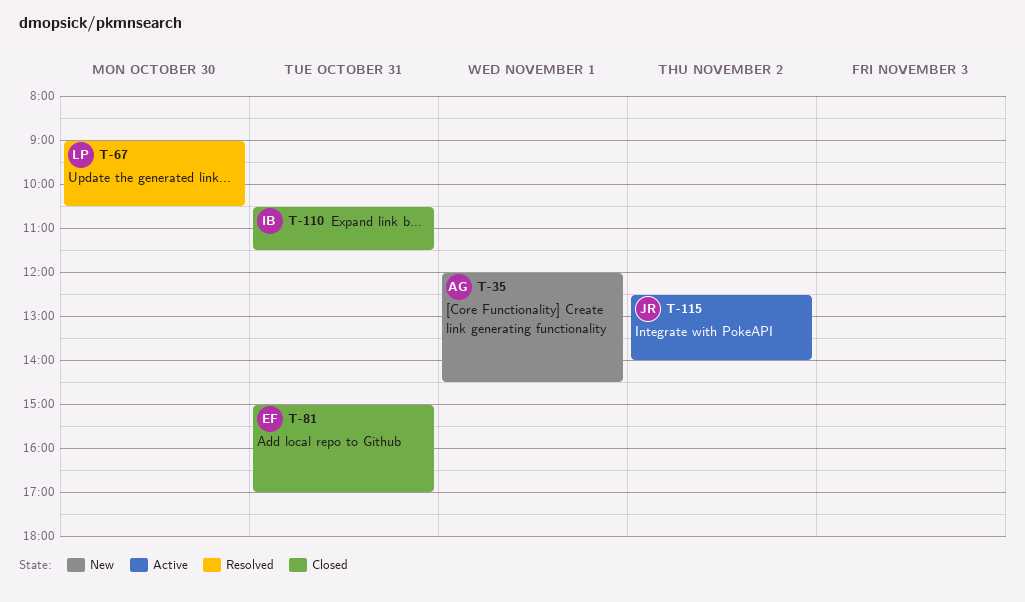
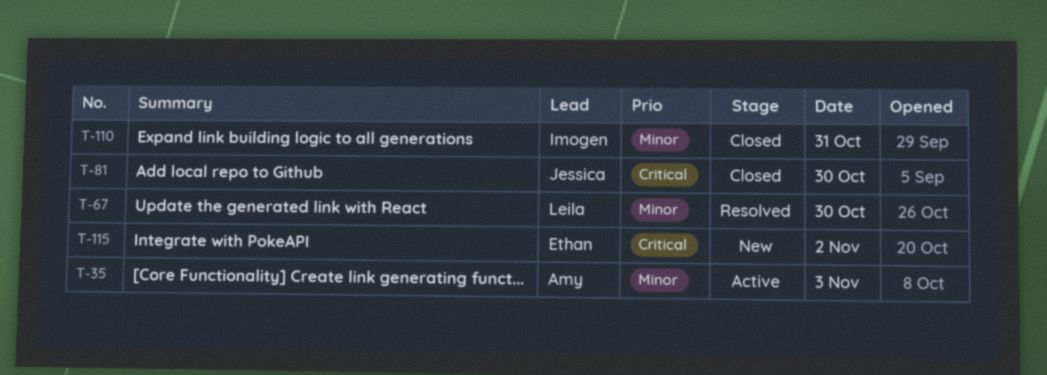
T-35, status: New -> Active
T-35, day: Nov 1 -> Nov 3
T-81, owner: Ethan -> Jessica
T-81, day: Oct 31 -> Oct 30
T-115, status: Active -> New
T-115, owner: Jessica -> Ethan

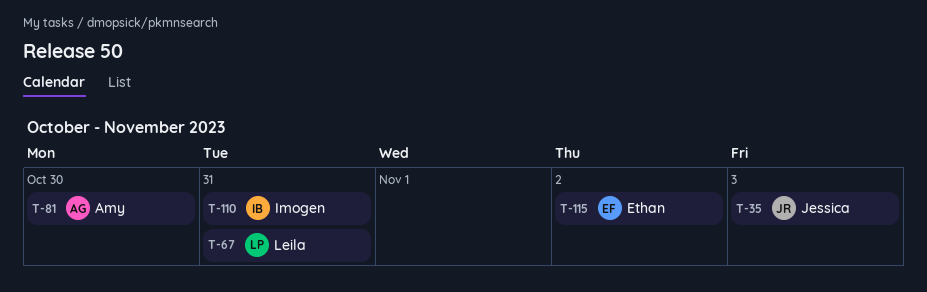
T-35, owner: Amy -> Jessica
T-67, day: Oct 30 -> Oct 31
T-81, owner: Jessica -> Amy

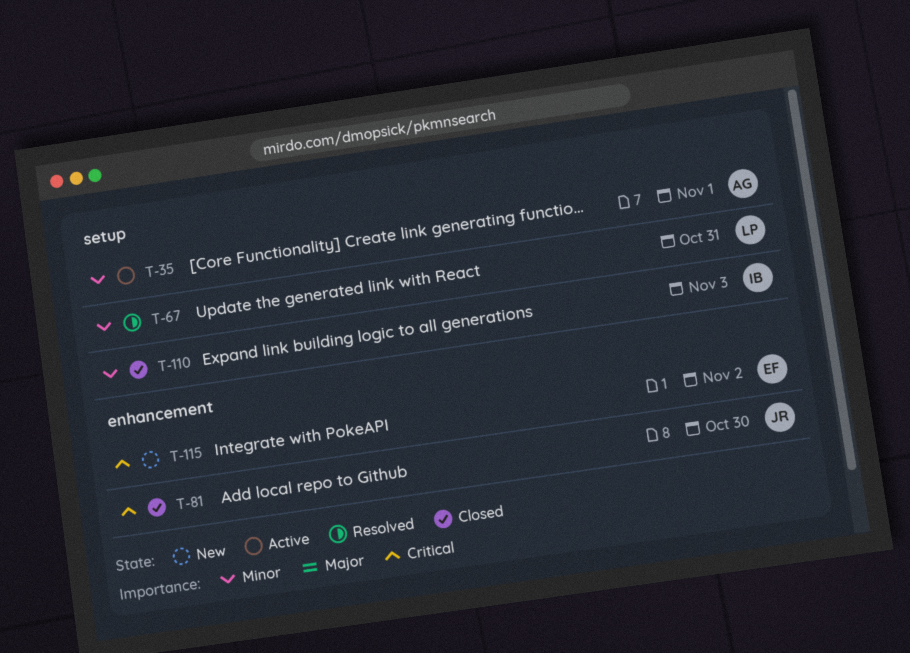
T-35, owner: Jessica -> Amy
T-35, day: Nov 3 -> Nov 1
T-81, owner: Amy -> Jessica
T-110, day: Oct 31 -> Nov 3

